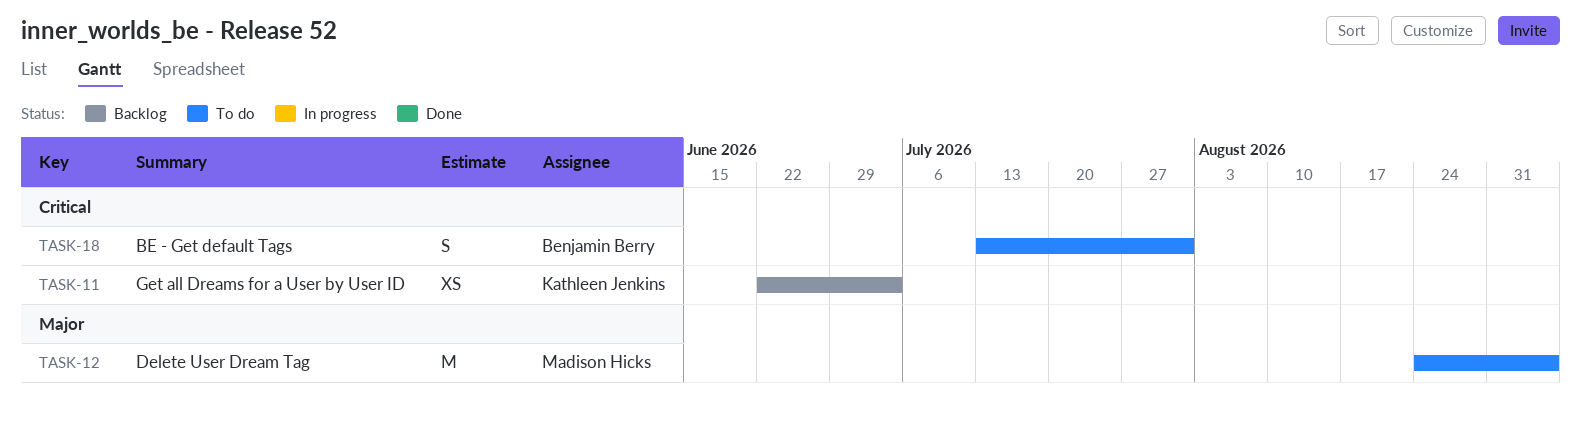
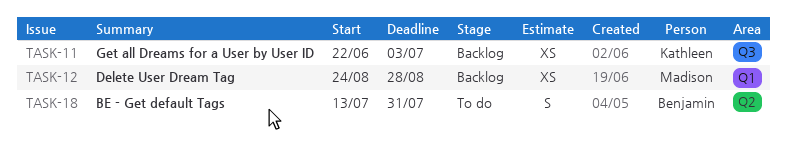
TASK-12, status: To do -> Backlog
TASK-12, estimate: M -> XS
TASK-12, due: Sep 4 -> Aug 28

